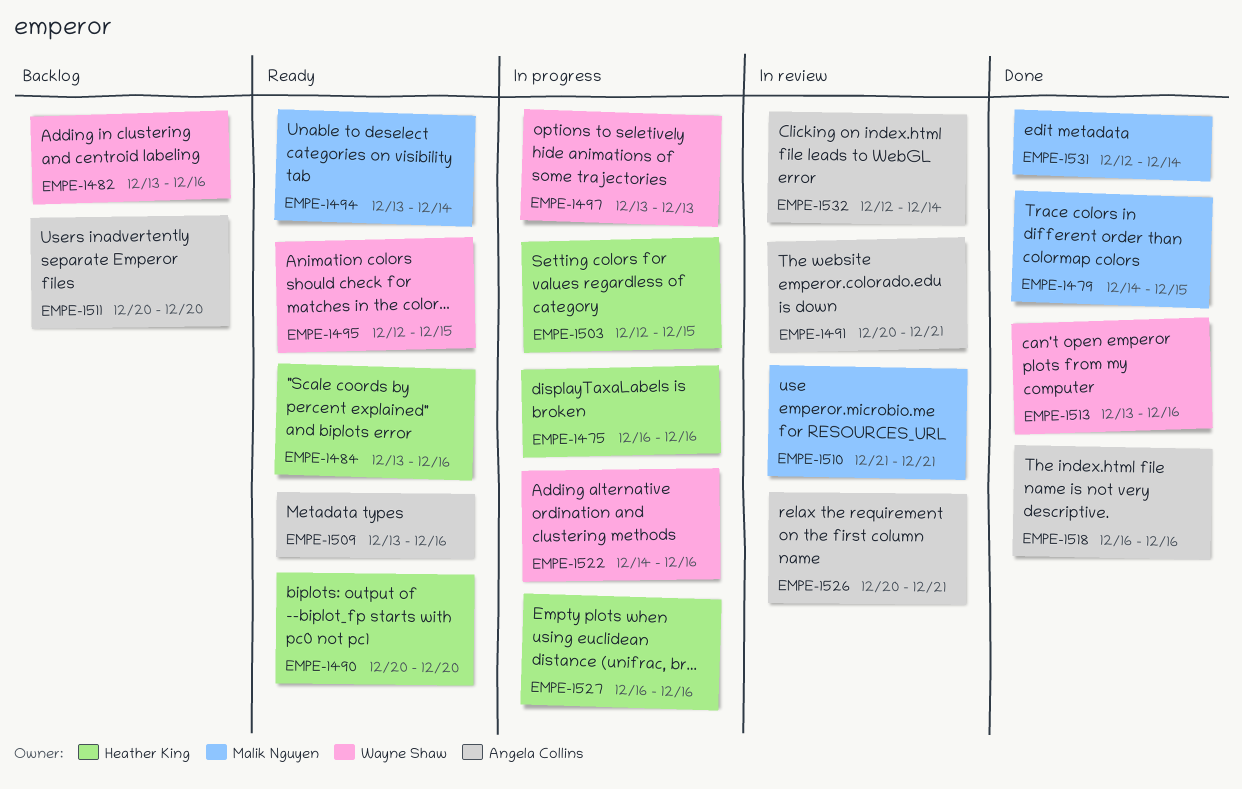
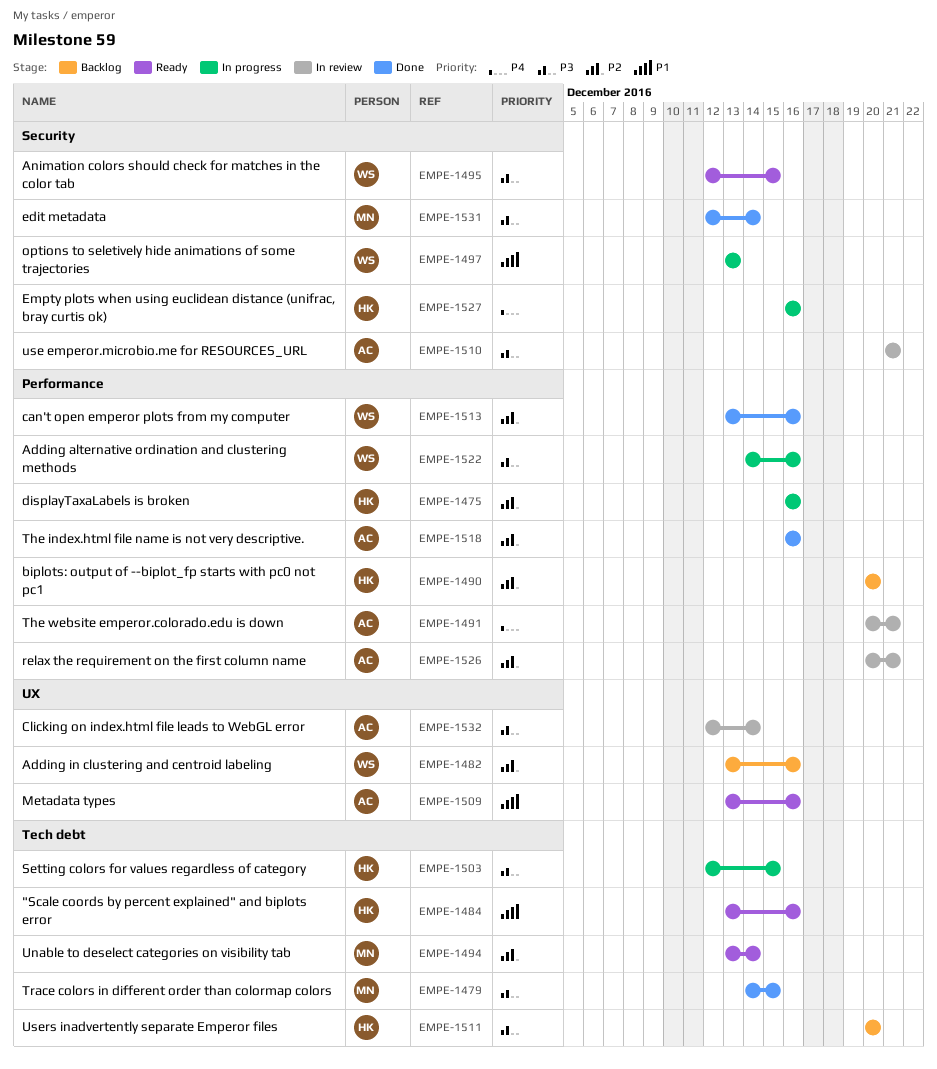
EMPE-1490, status: Ready -> Backlog
EMPE-1510, owner: Malik Nguyen -> Angela Collins
EMPE-1511, owner: Angela Collins -> Heather King

